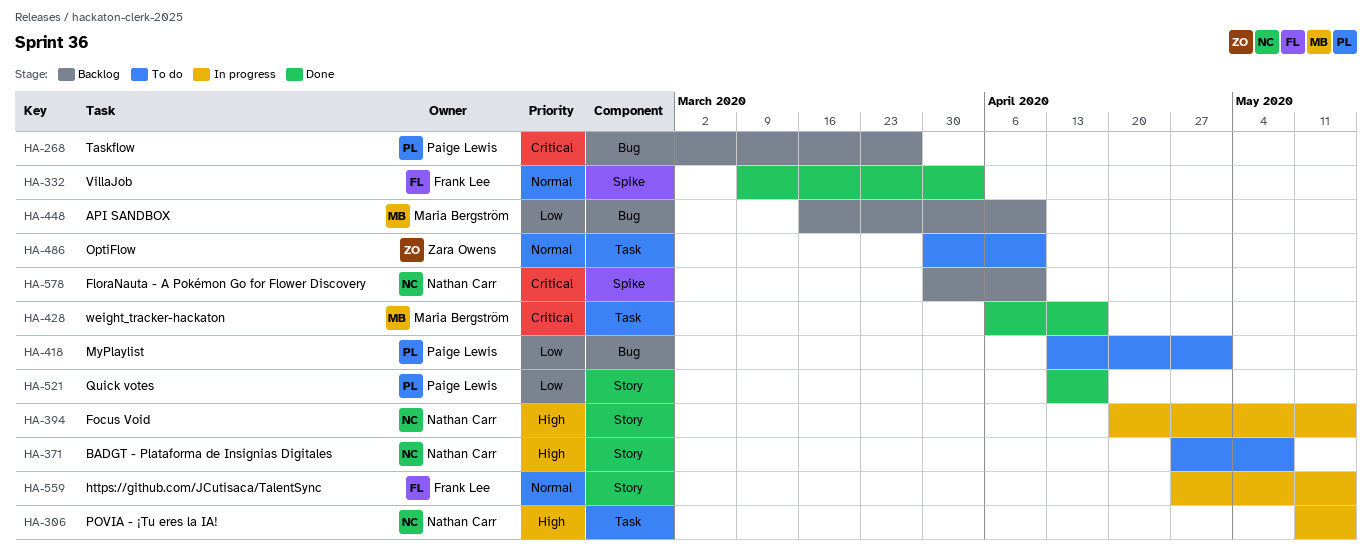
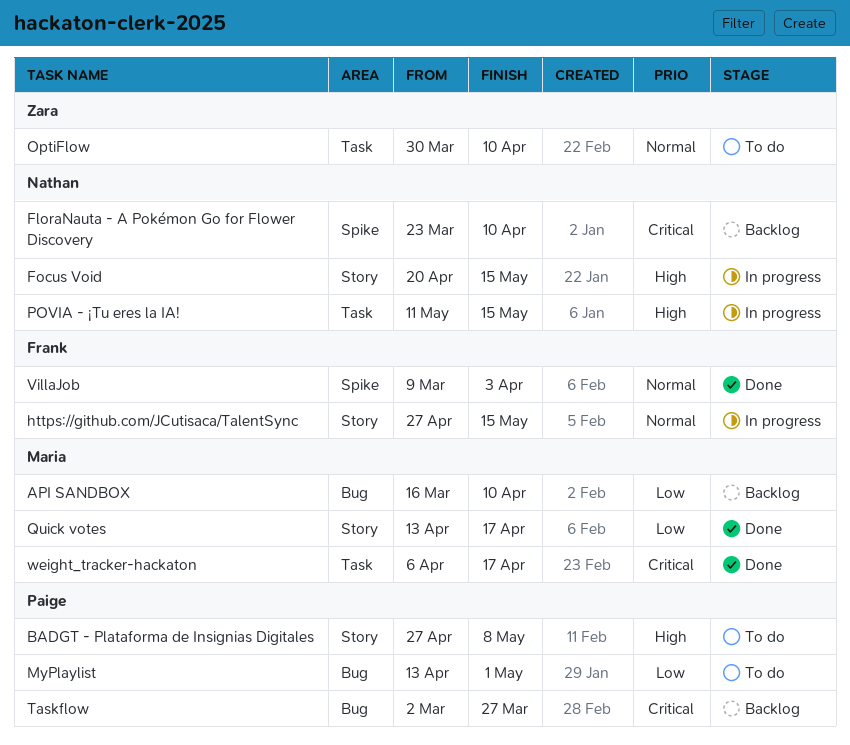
BADGT - Plataforma de Insignias Digitales, owner: Nathan Carr -> Paige Lewis
FloraNauta - A Pokémon Go for Flower Discovery, start: Mar 30 -> Mar 23
Quick votes, owner: Paige Lewis -> Maria Bergström

